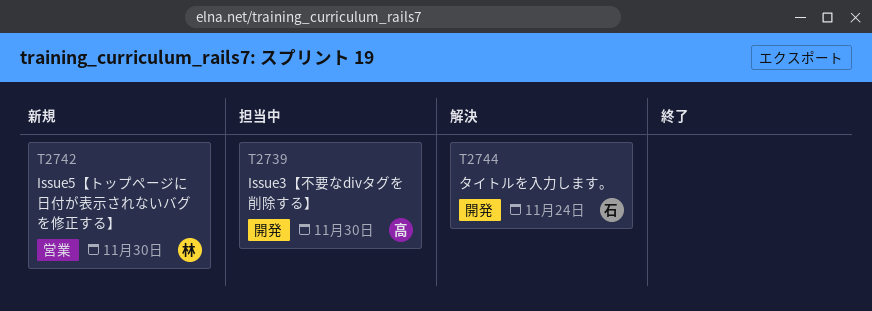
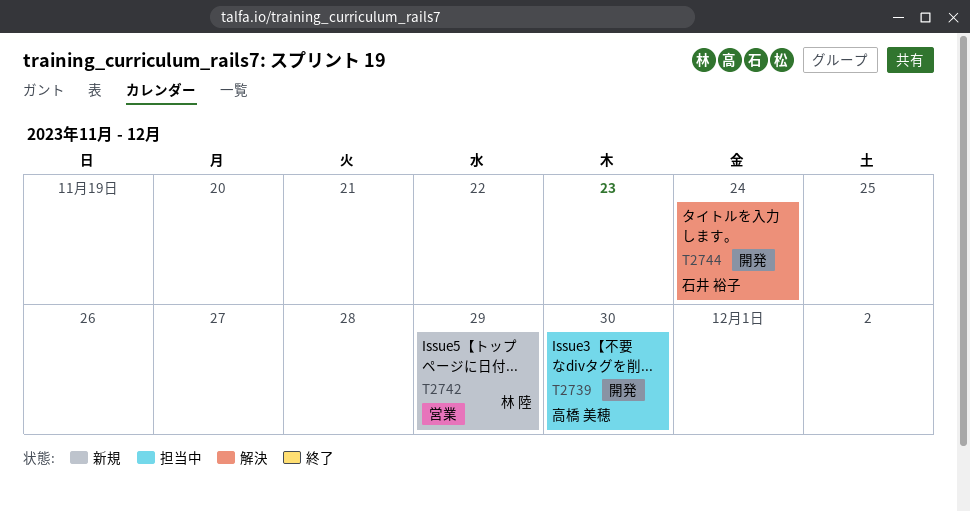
T2742, due: Nov 30 -> Nov 29

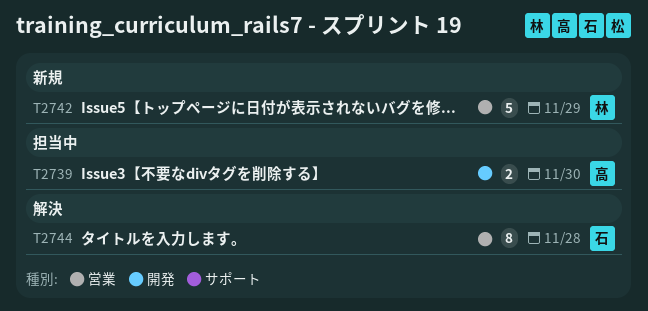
T2744, label: 開発 -> 営業
T2744, due: Nov 24 -> Nov 28

